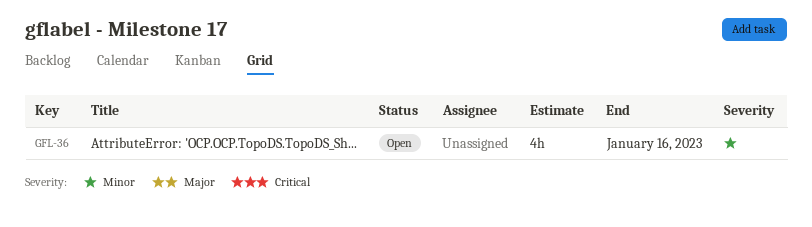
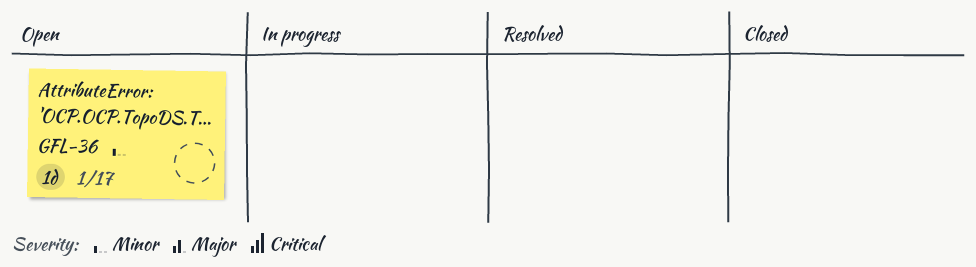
GFL-36, estimate: 4h -> 1d
GFL-36, due: Jan 16 -> Jan 17

